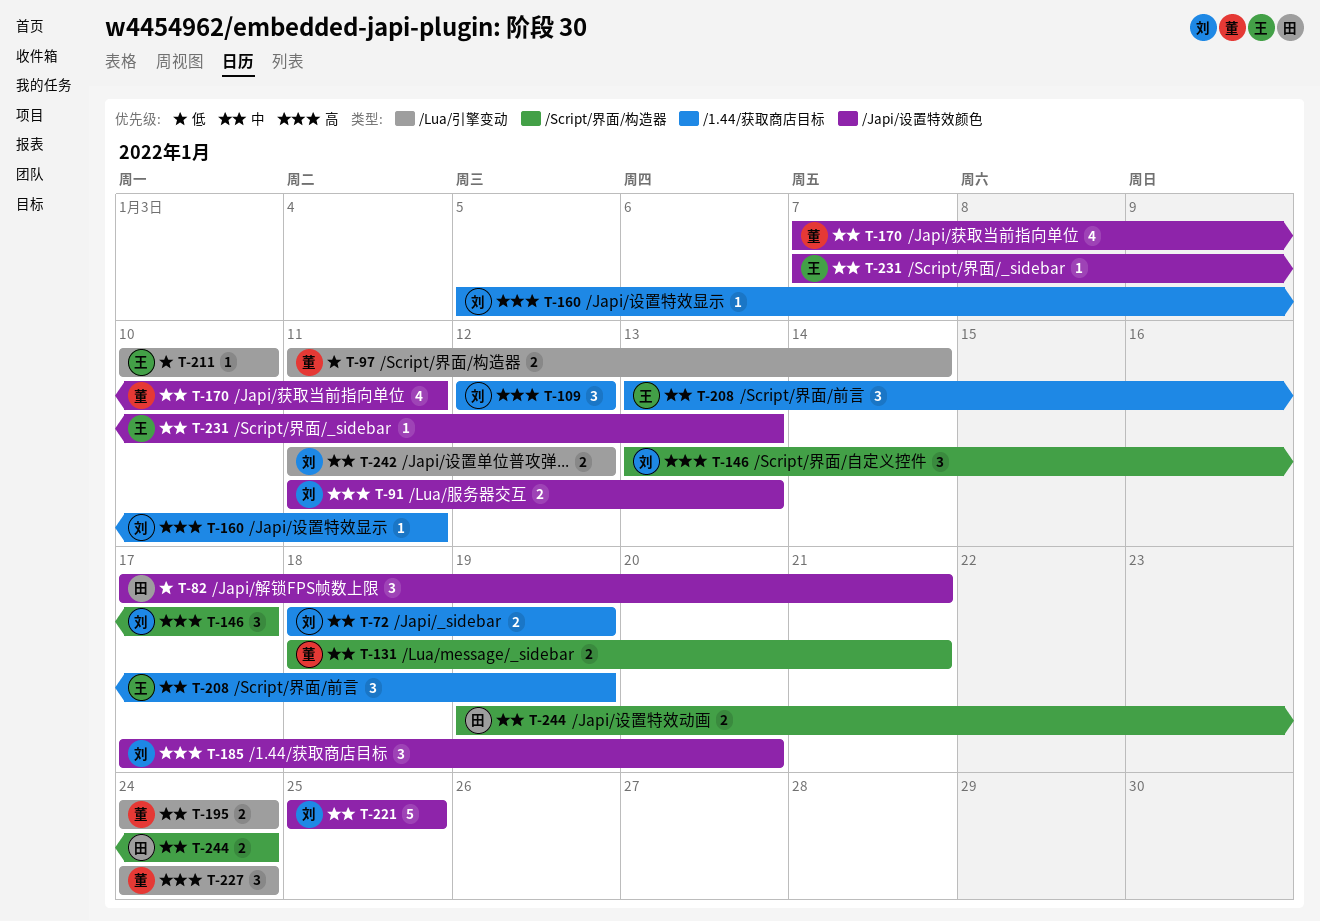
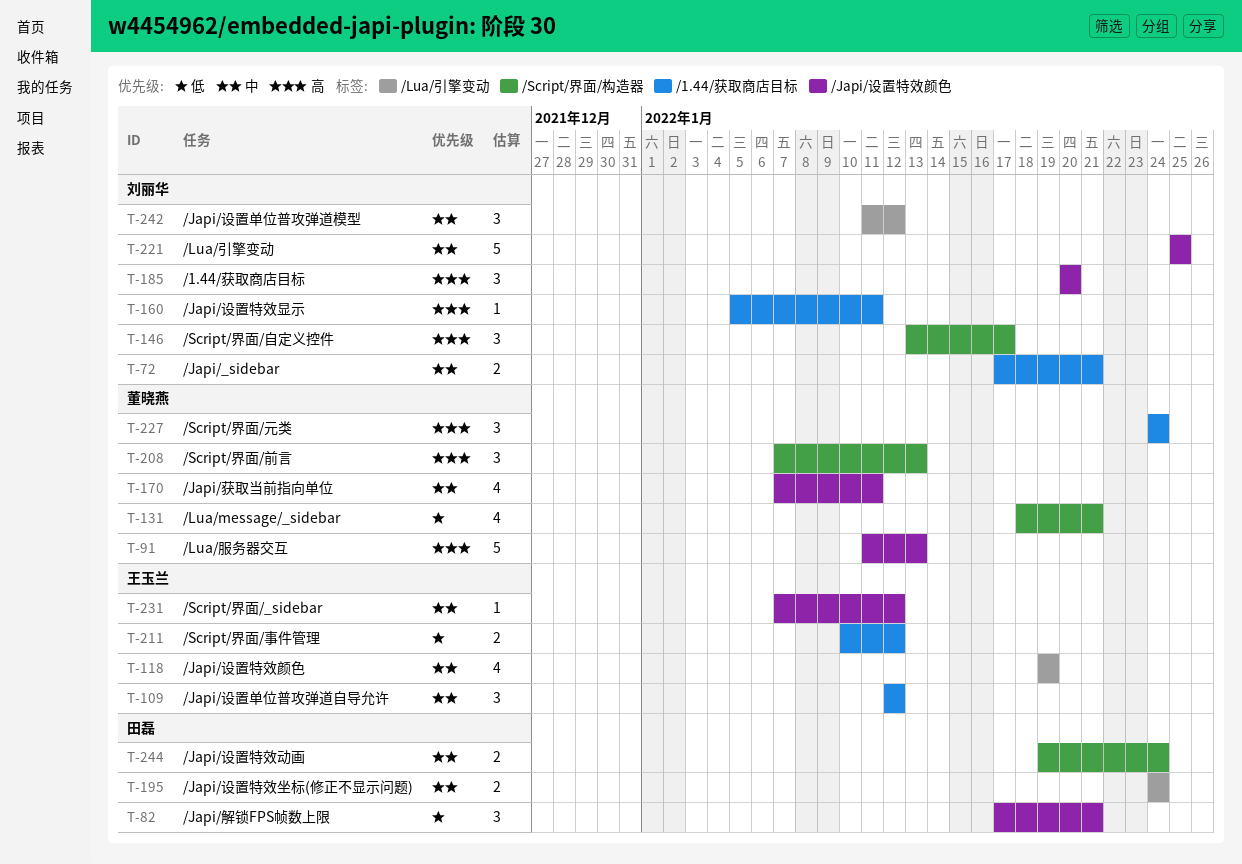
T-72, start: Jan 18 -> Jan 17
T-72, due: Jan 19 -> Jan 21
T-91, owner: 刘丽华 -> 董晓燕
T-91, estimate: 2 -> 5
T-97: present -> none
T-109, owner: 刘丽华 -> 王玉兰
T-109, priority: 高 -> 中
T-118: none -> present
T-131, priority: 中 -> 低
T-131, estimate: 2 -> 4
T-185, start: Jan 17 -> Jan 20
T-195, owner: 董晓燕 -> 田磊
T-208, owner: 王玉兰 -> 董晓燕
T-208, priority: 中 -> 高
T-208, label: /1.44/获取商店目标 -> /Script/界面/构造器
T-208, start: Jan 13 -> Jan 7
T-208, due: Jan 19 -> Jan 13
T-211, label: /Lua/引擎变动 -> /1.44/获取商店目标
T-211, estimate: 1 -> 2
T-211, due: Jan 10 -> Jan 12
T-227, label: /Lua/引擎变动 -> /1.44/获取商店目标
T-231, due: Jan 13 -> Jan 12
T-242, estimate: 2 -> 3

